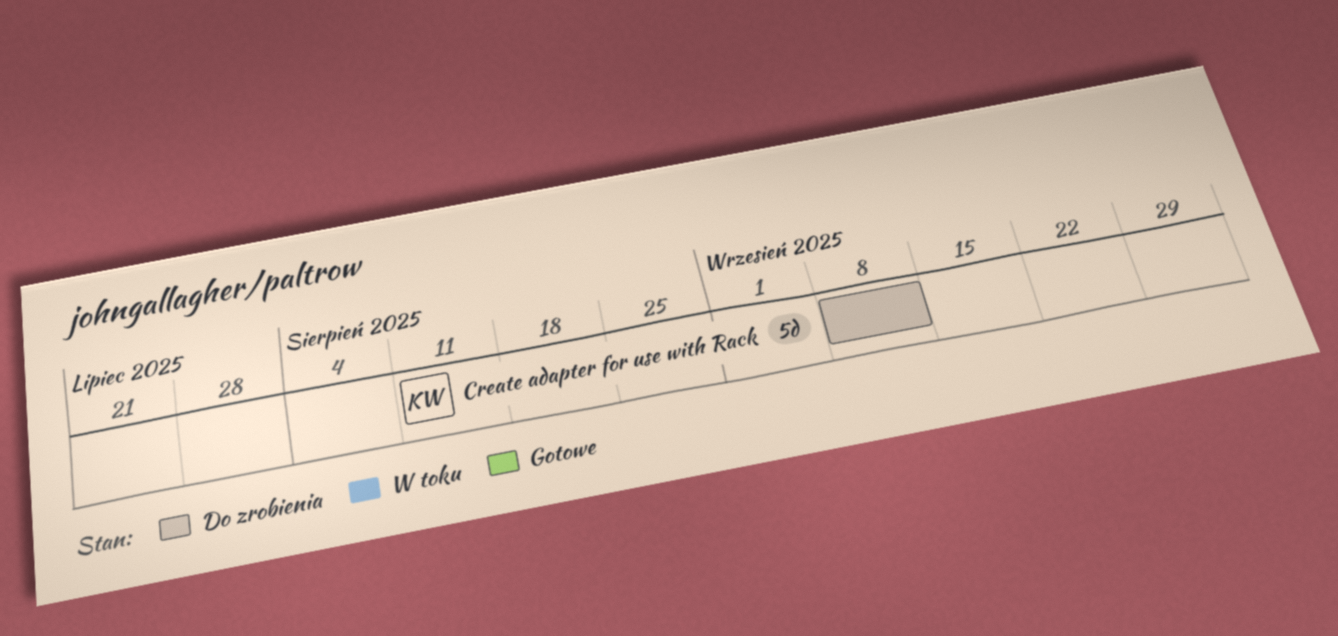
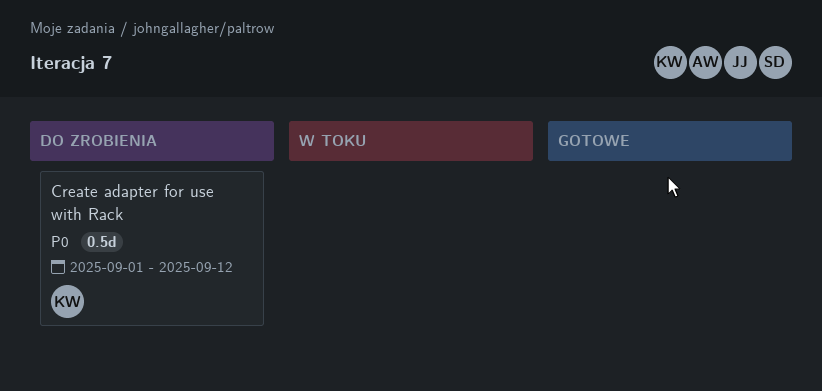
Create adapter for use with Rack, estimate: 5d -> 0.5d
Create adapter for use with Rack, start: Sep 8 -> Sep 1

